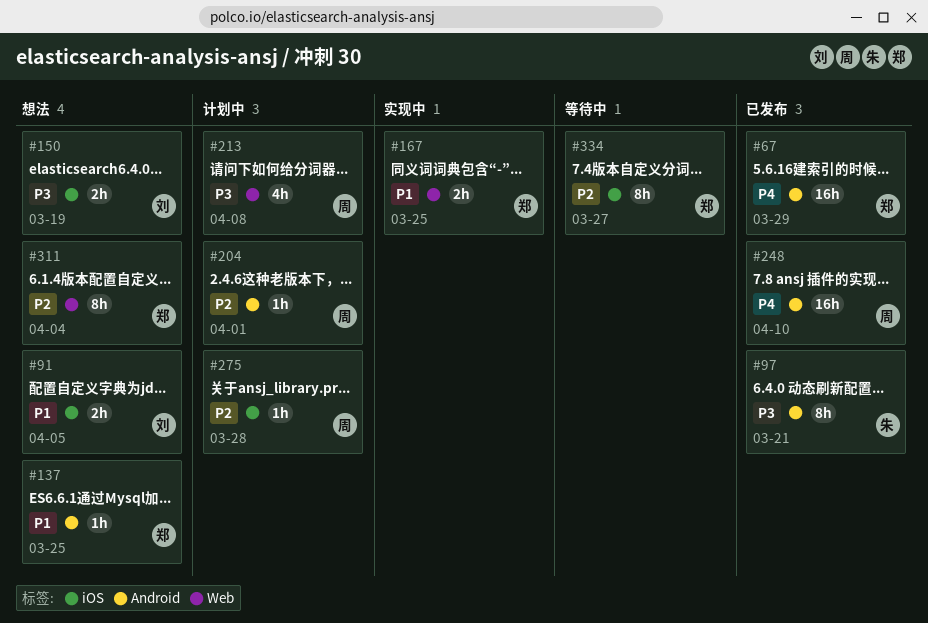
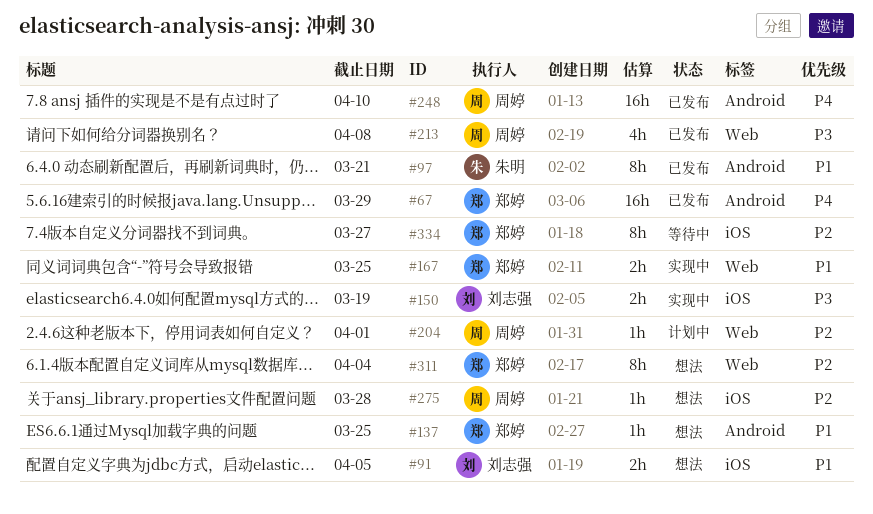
#97, priority: P3 -> P1
#150, status: 想法 -> 实现中
#204, label: Android -> Web
#213, status: 计划中 -> 已发布
#275, status: 计划中 -> 想法

